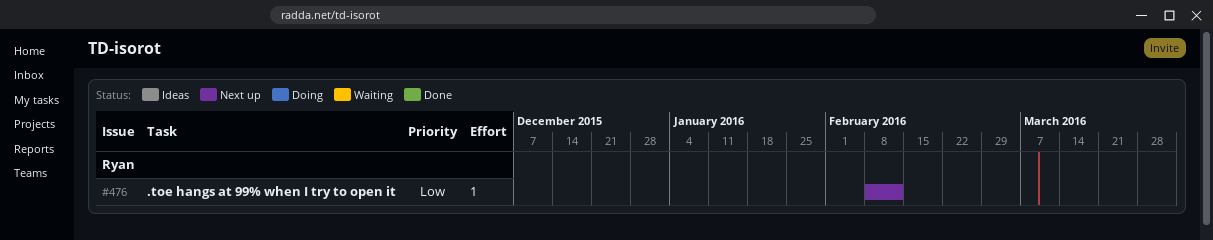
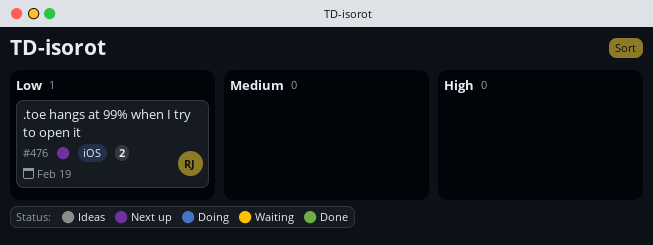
#476, estimate: 1 -> 2
#476, due: Feb 12 -> Feb 19

